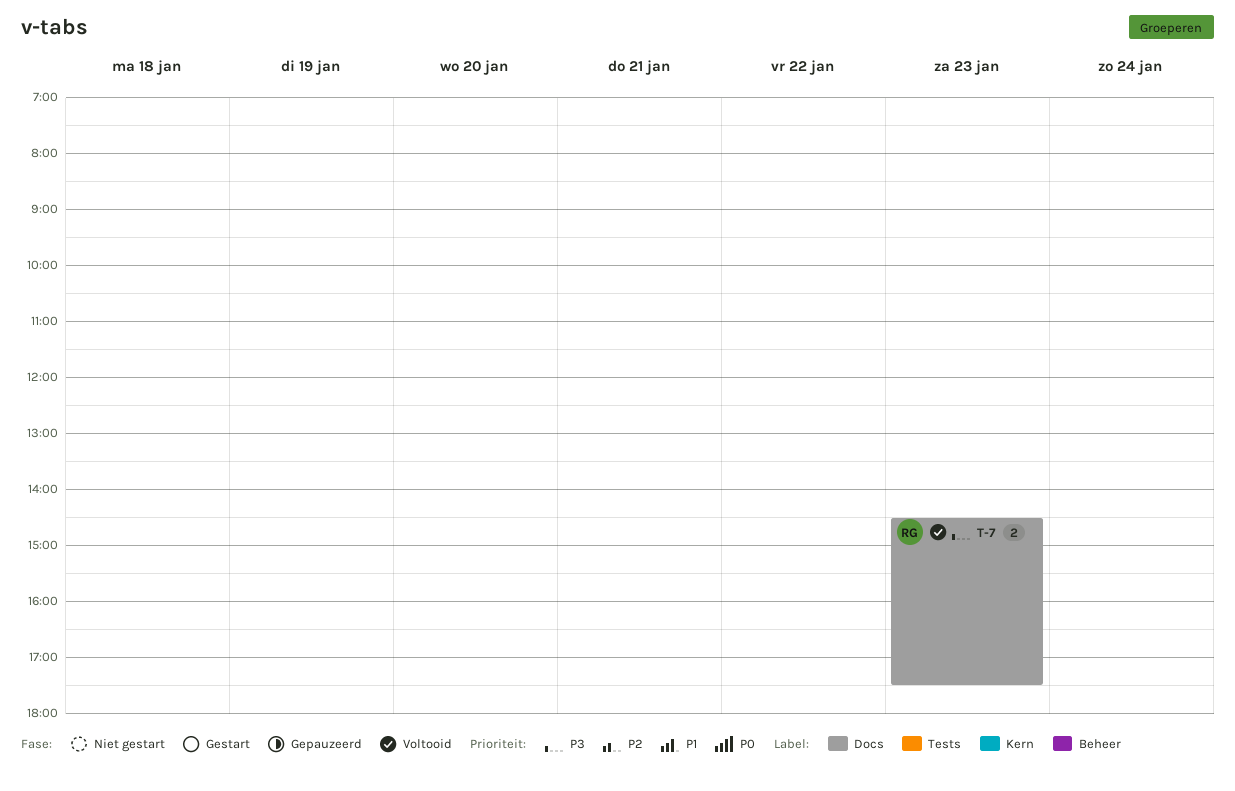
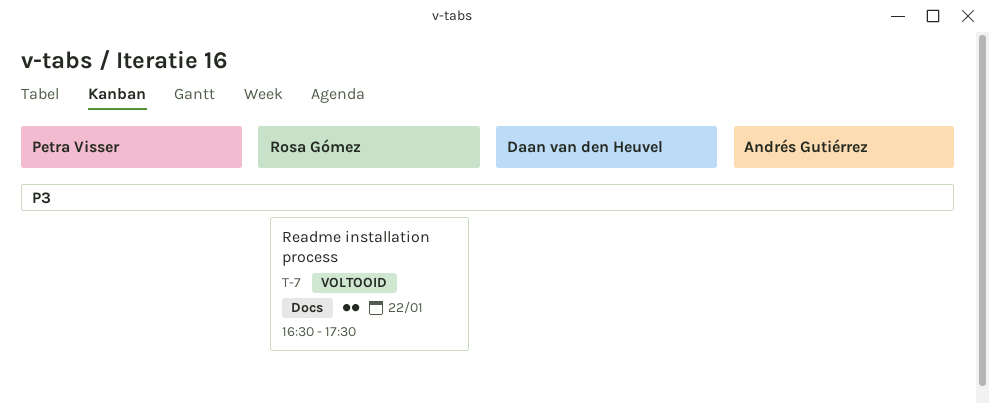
T-7, day: Jan 23 -> Jan 22
T-7, begins: 14:30 -> 16:30

